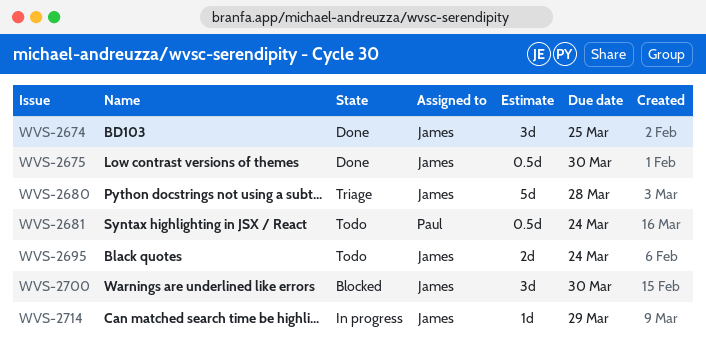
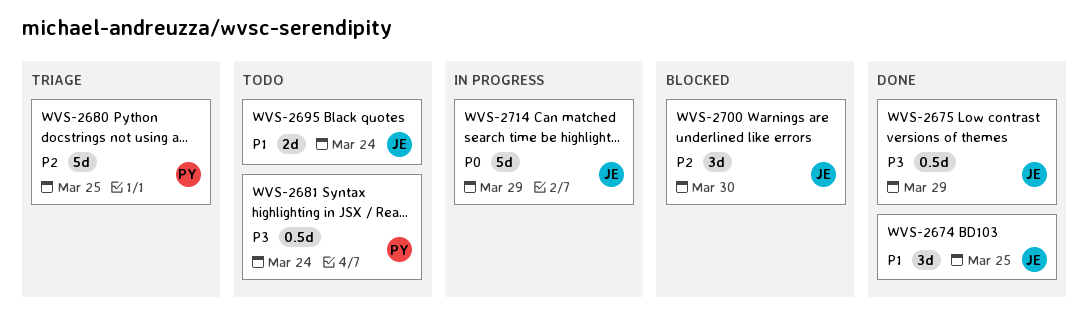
WVS-2675, due: Mar 30 -> Mar 29
WVS-2680, owner: James -> Paul
WVS-2680, due: Mar 28 -> Mar 25
WVS-2714, estimate: 1d -> 5d

